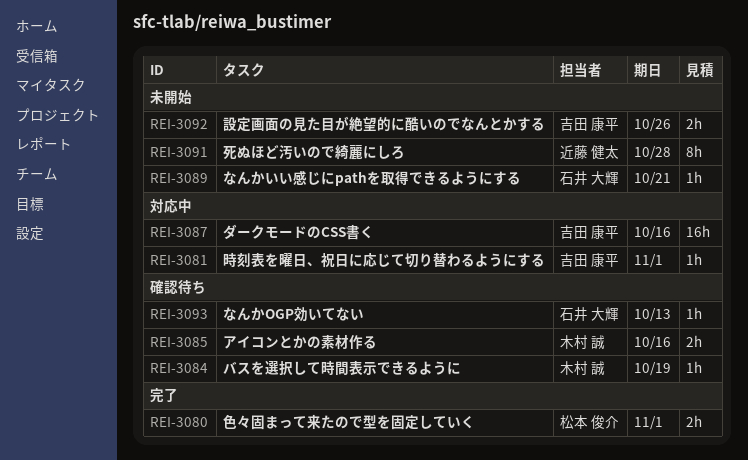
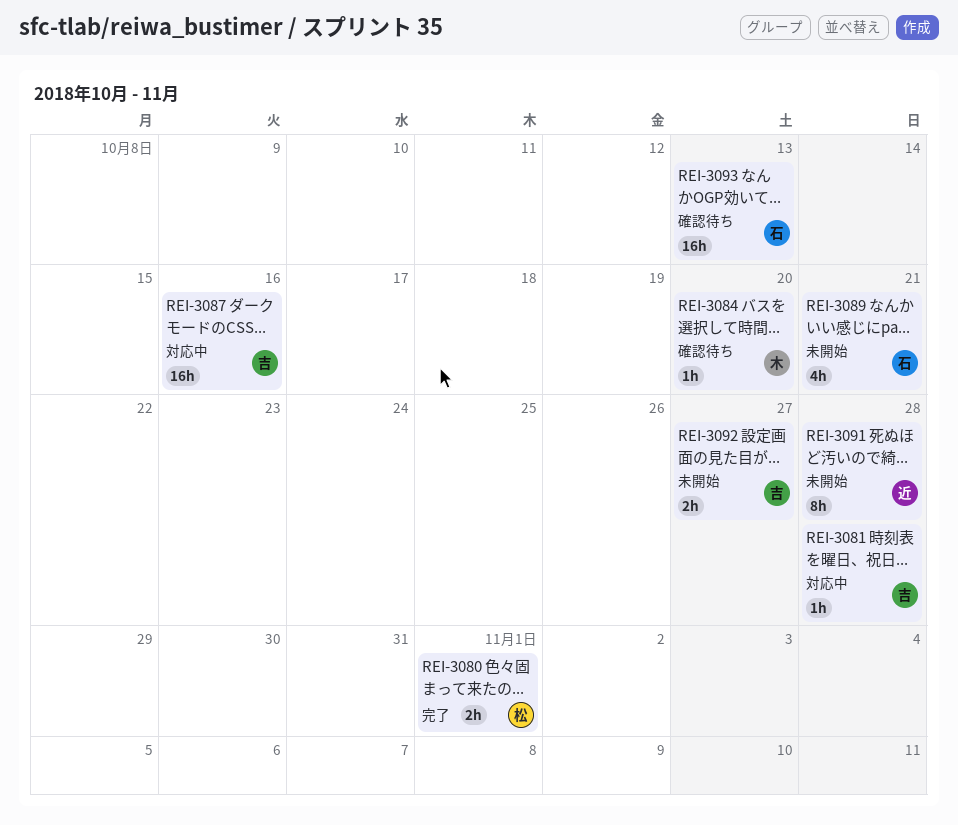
REI-3081, due: Nov 1 -> Oct 28
REI-3084, due: Oct 19 -> Oct 20
REI-3085: present -> none
REI-3089, estimate: 1h -> 4h
REI-3092, due: Oct 26 -> Oct 27
REI-3093, estimate: 1h -> 16h

